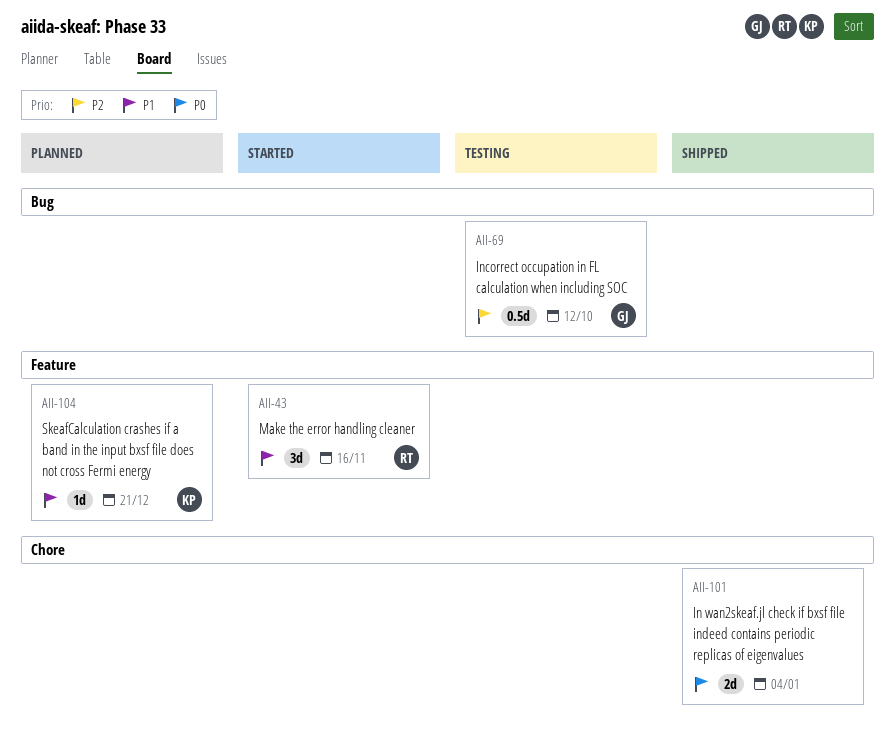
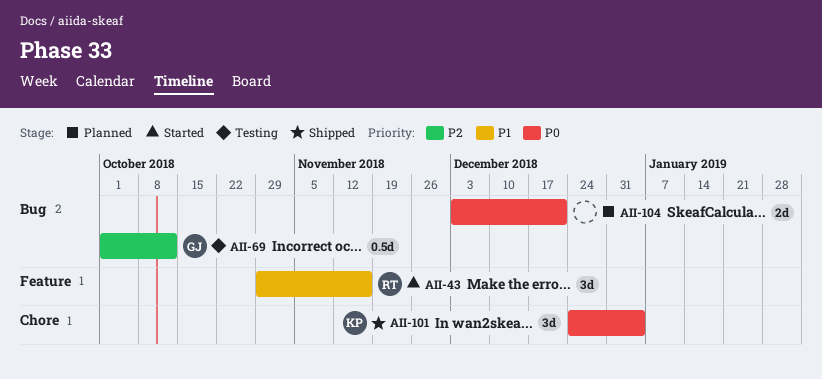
AII-101, owner: none -> KP
AII-101, estimate: 2d -> 3d
AII-104, owner: KP -> none
AII-104, priority: P1 -> P0
AII-104, label: Feature -> Bug
AII-104, estimate: 1d -> 2d

